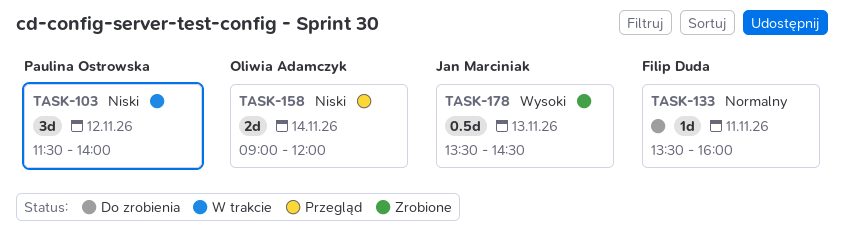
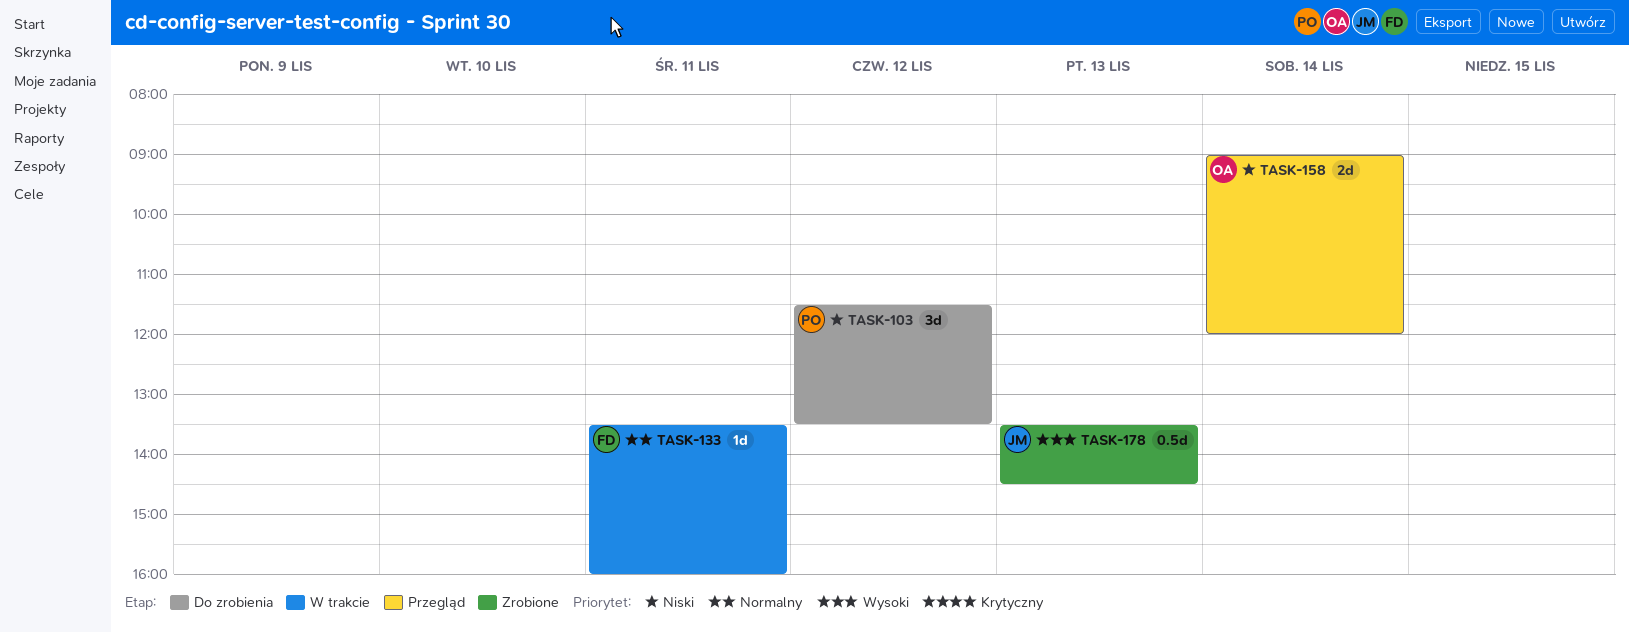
TASK-103, status: W trakcie -> Do zrobienia
TASK-103, ends: 14:00 -> 13:30
TASK-133, status: Do zrobienia -> W trakcie

